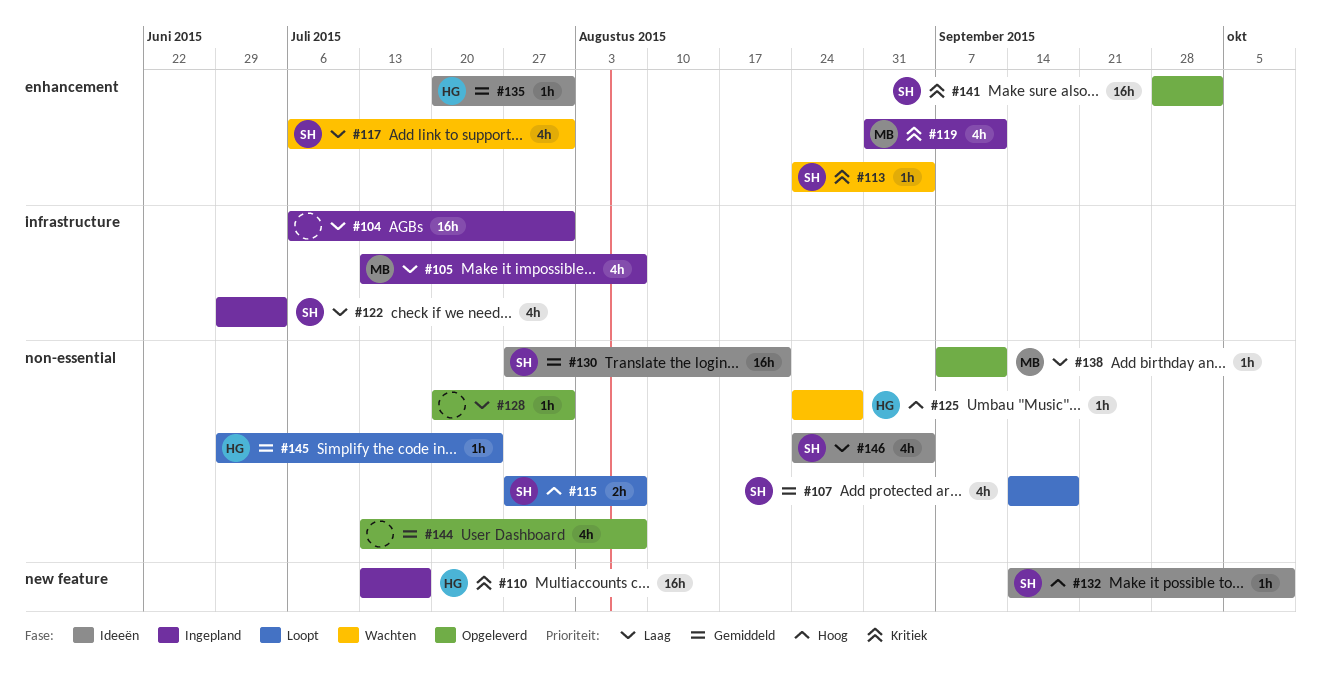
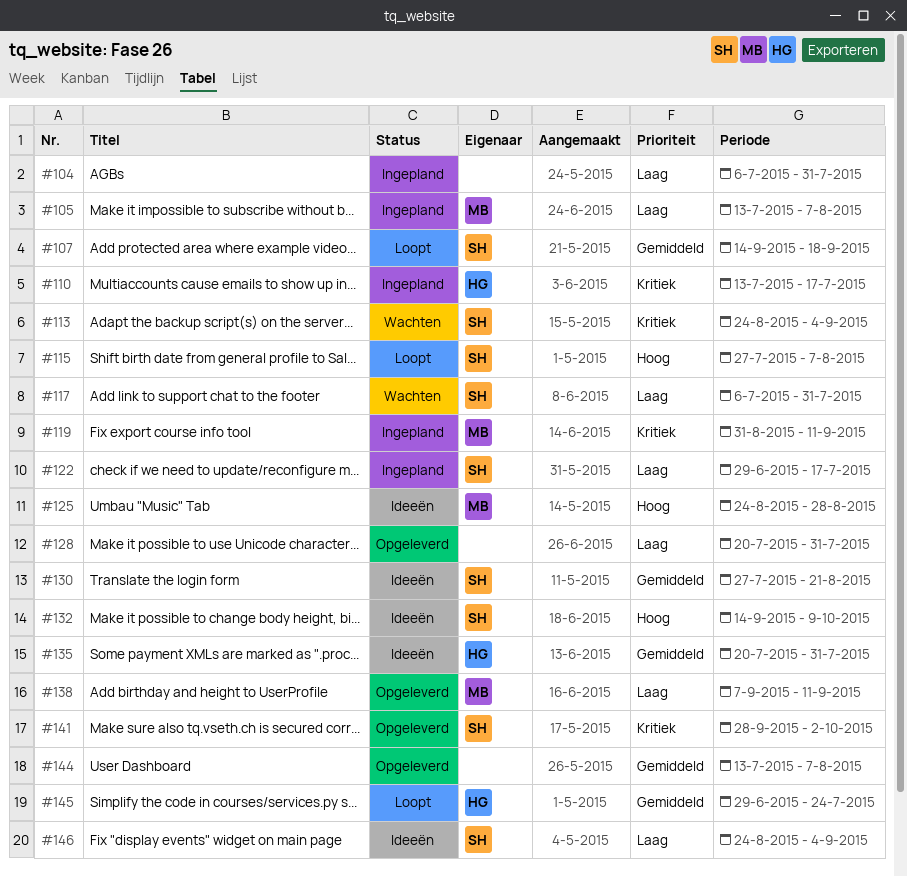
#122, due: Jul 3 -> Jul 17
#125, status: Wachten -> Ideeën
#125, owner: HG -> MB

